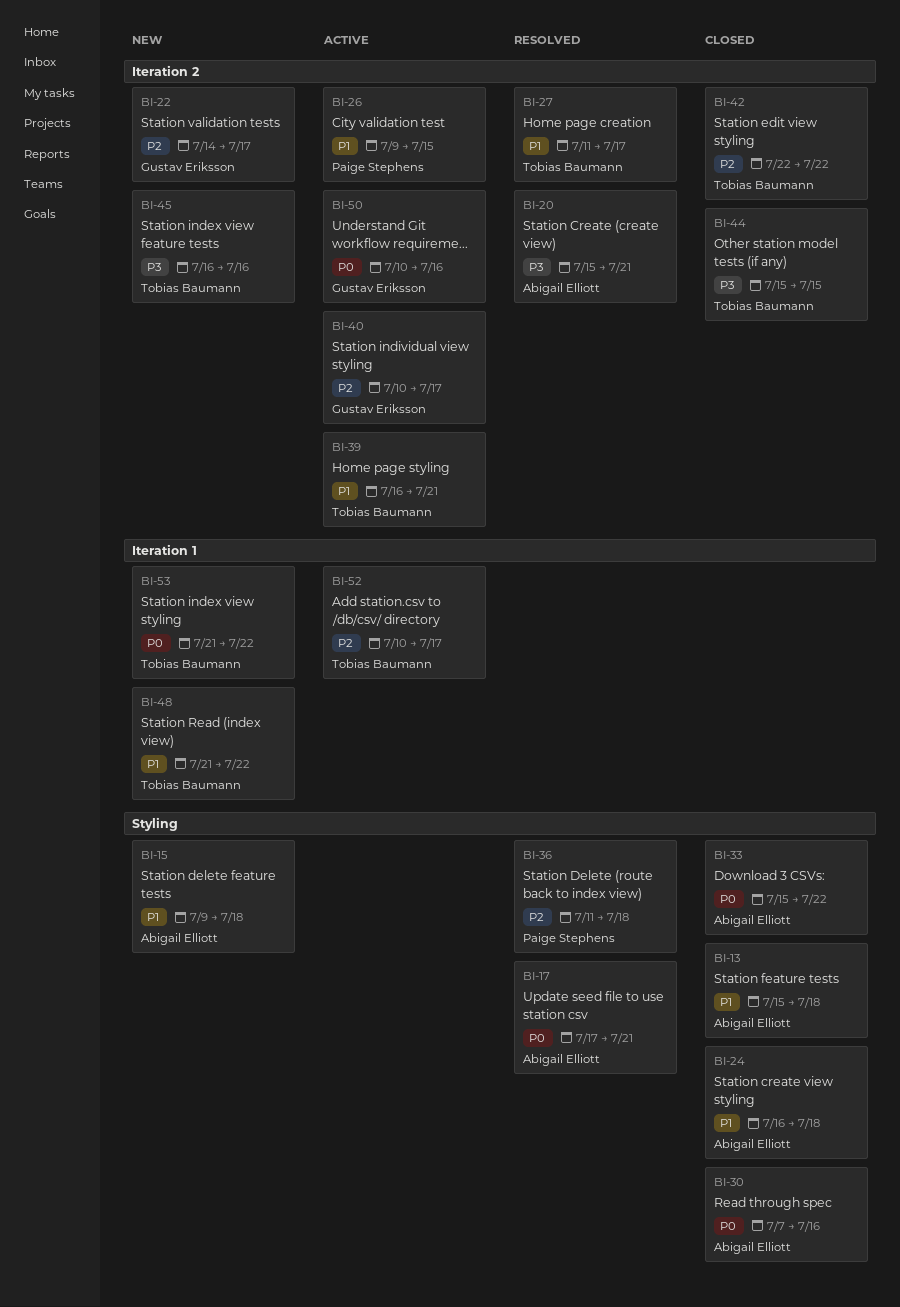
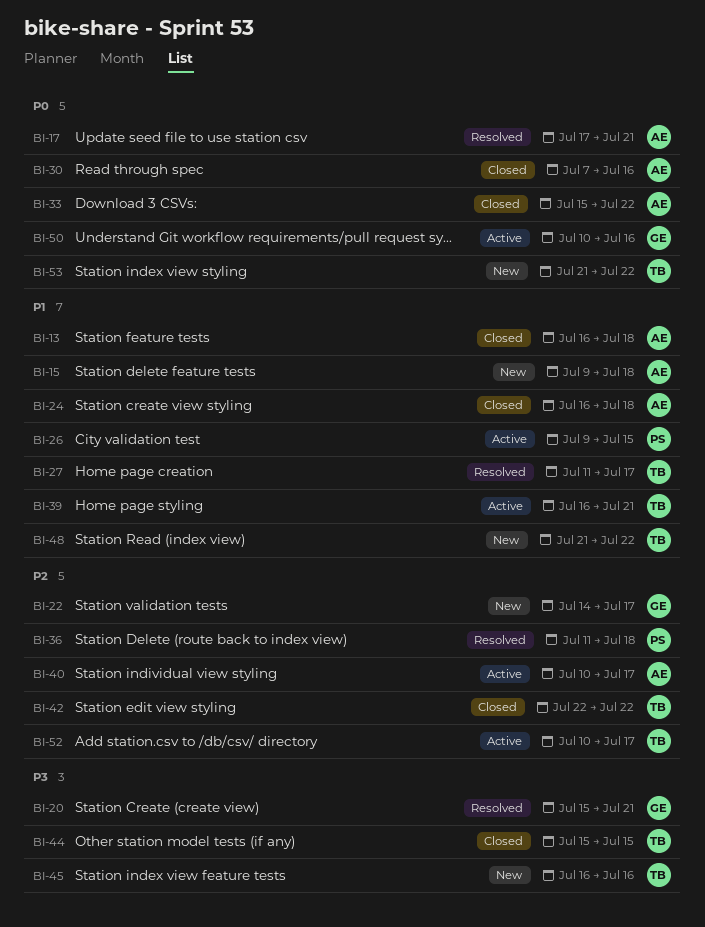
BI-13, start: Jul 15 -> Jul 16
BI-20, owner: Abigail Elliott -> Gustav Eriksson
BI-40, owner: Gustav Eriksson -> Abigail Elliott

